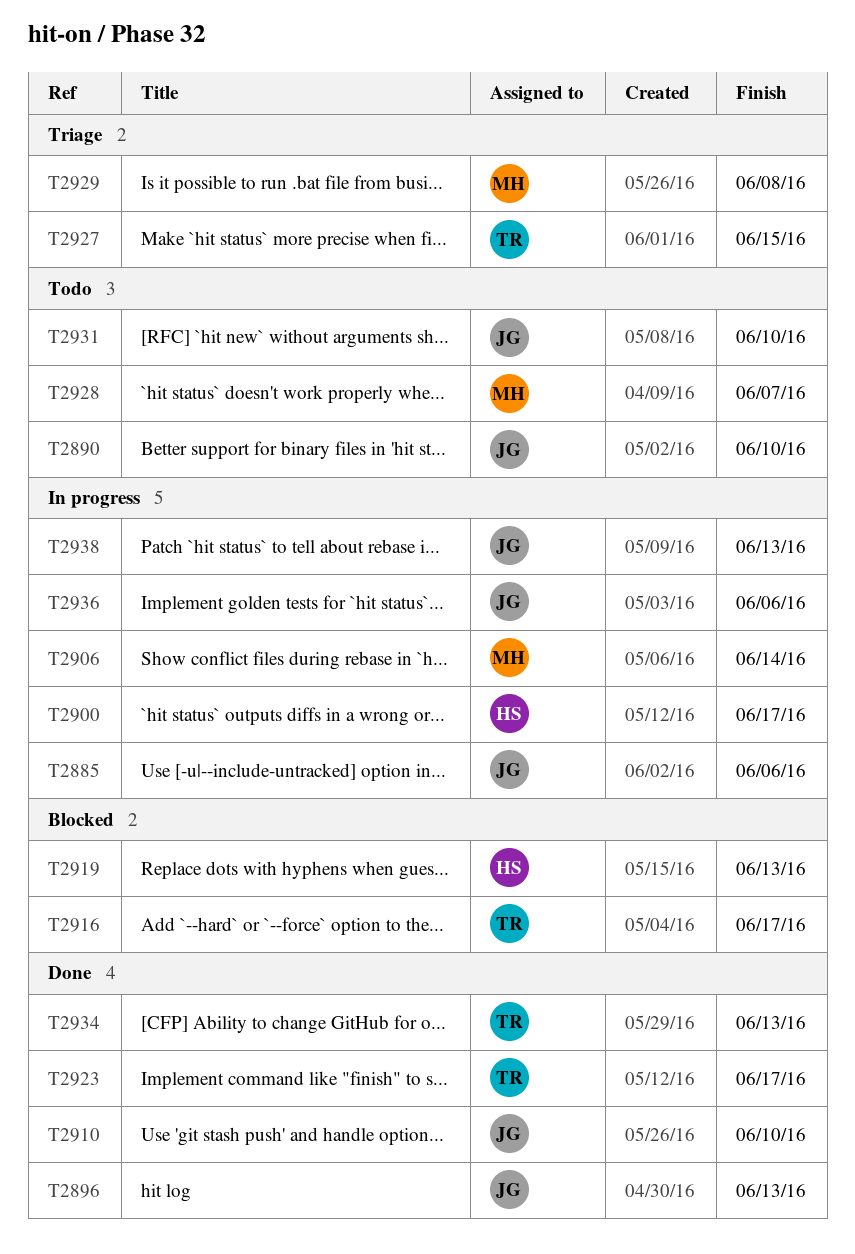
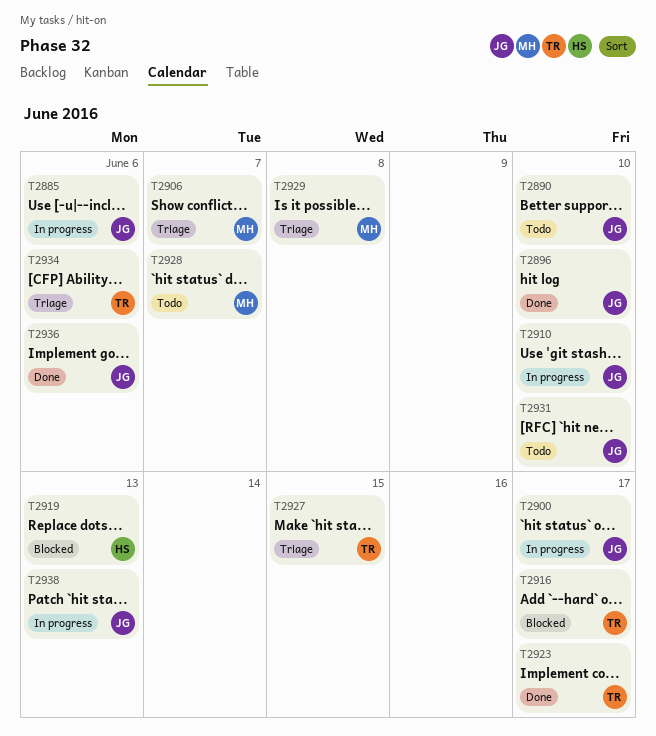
T2896, due: Jun 13 -> Jun 10
T2900, owner: HS -> JG
T2906, status: In progress -> Triage
T2906, due: Jun 14 -> Jun 7
T2910, status: Done -> In progress
T2934, status: Done -> Triage
T2934, due: Jun 13 -> Jun 6
T2936, status: In progress -> Done

